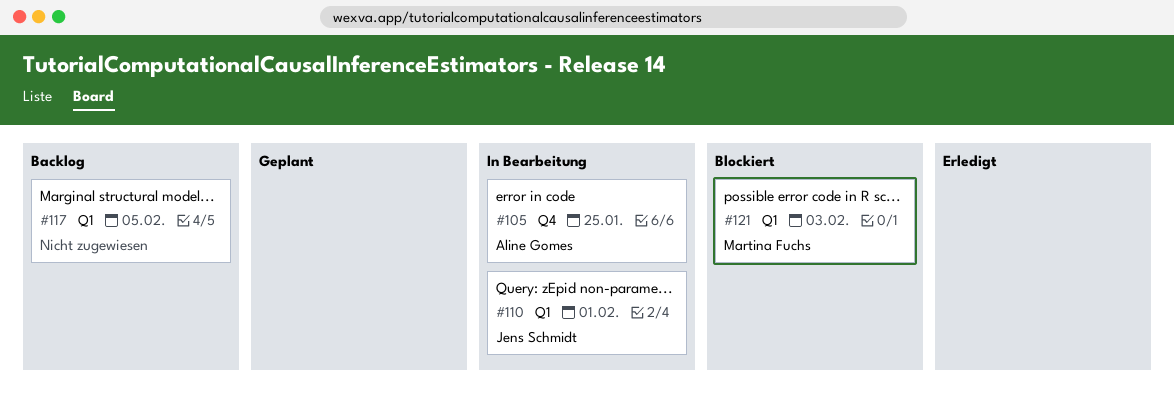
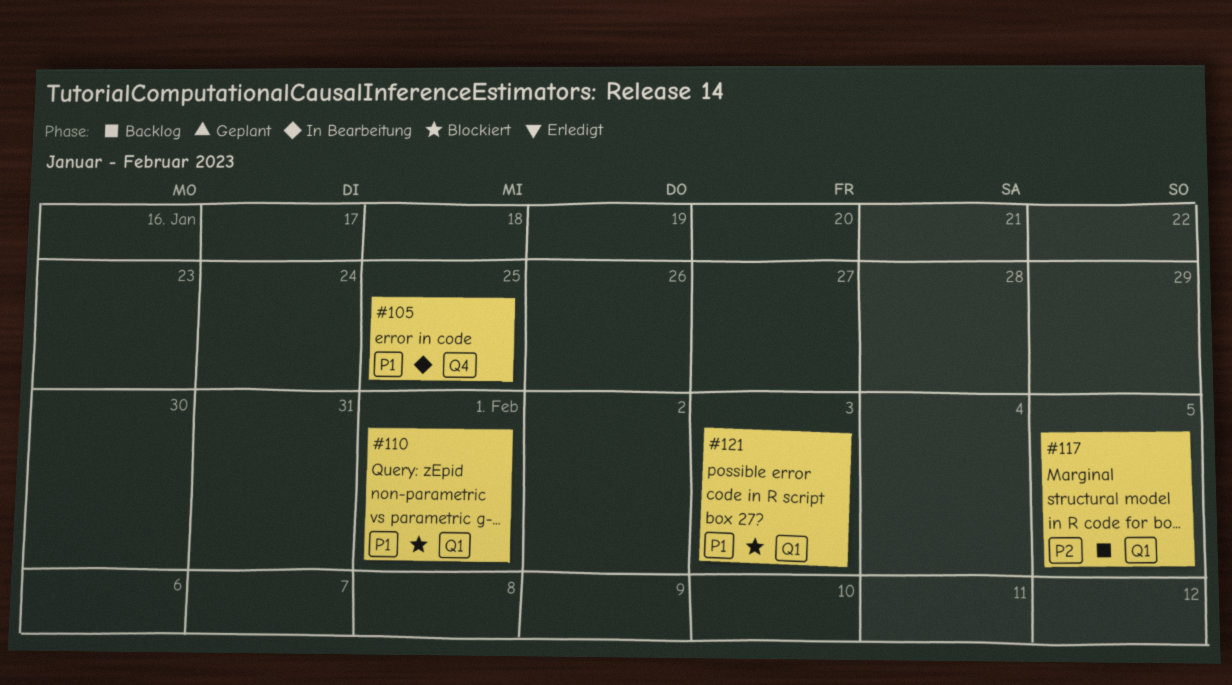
#110, status: In Bearbeitung -> Blockiert

